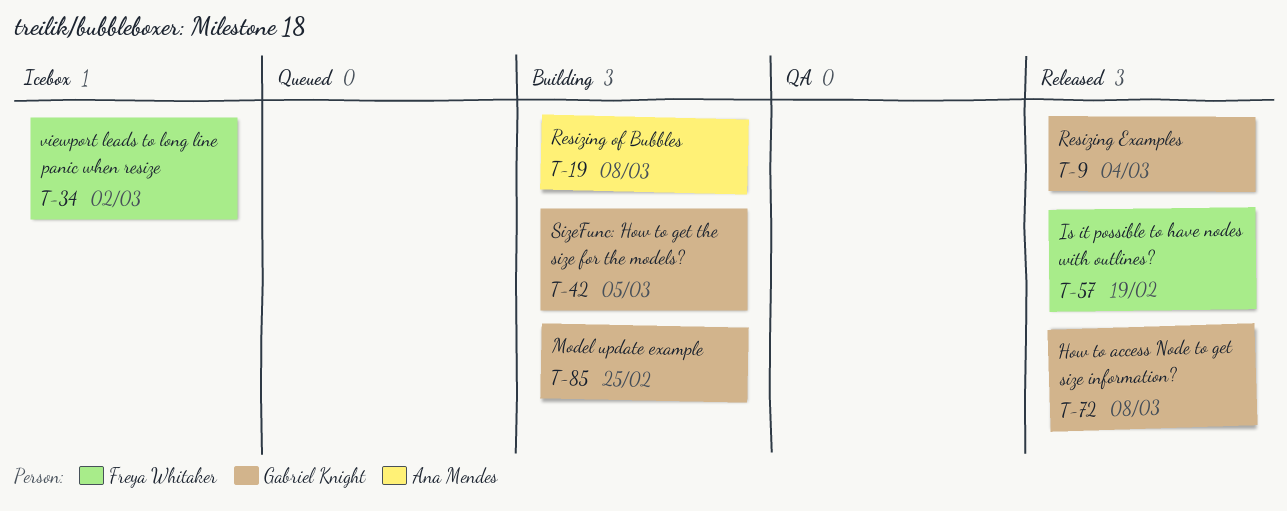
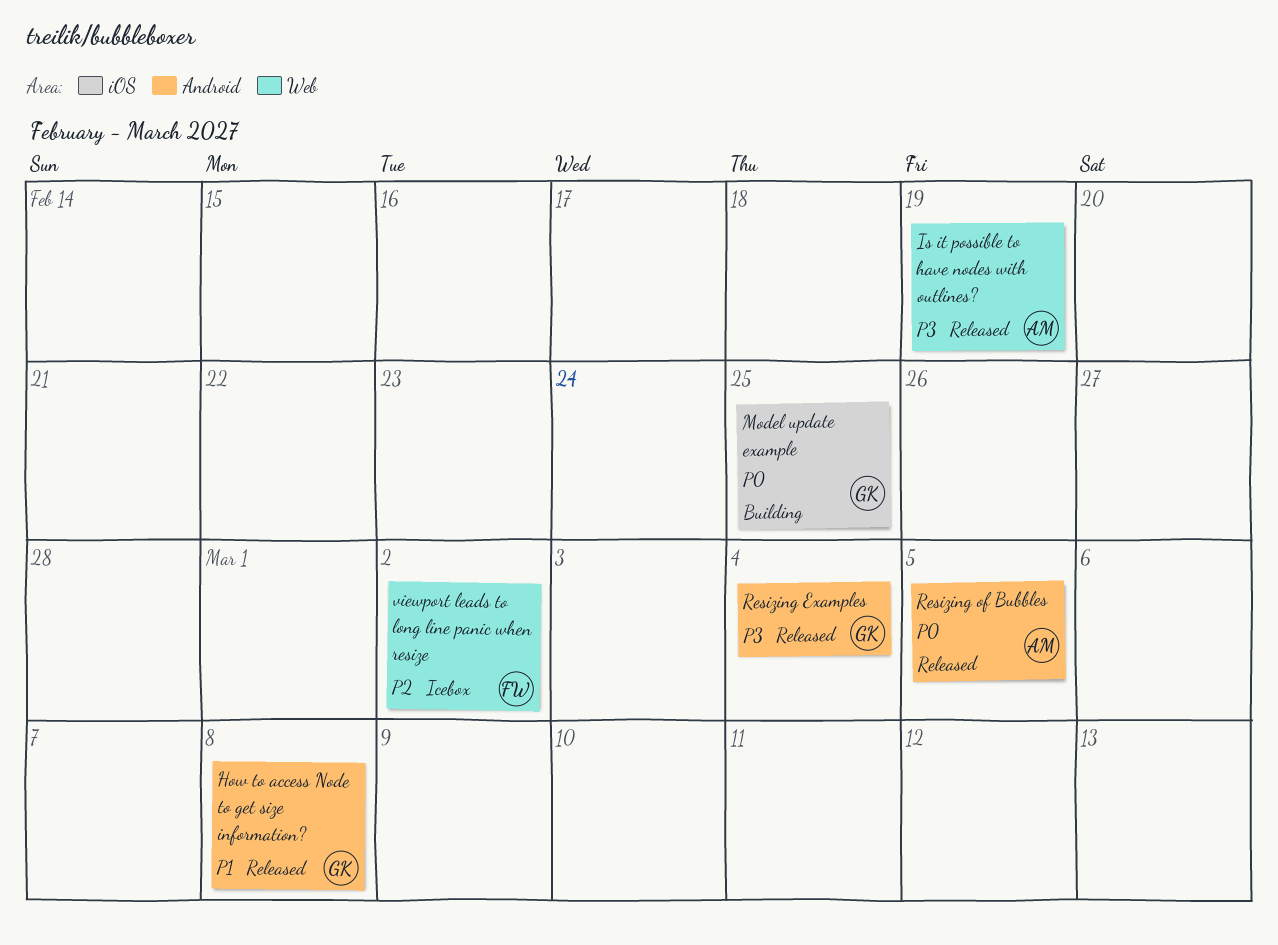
Is it possible to have nodes with outlines?, owner: Freya Whitaker -> Ana Mendes
Resizing of Bubbles, status: Building -> Released
Resizing of Bubbles, due: Mar 8 -> Mar 5
SizeFunc: How to get the size for the models?: present -> none

